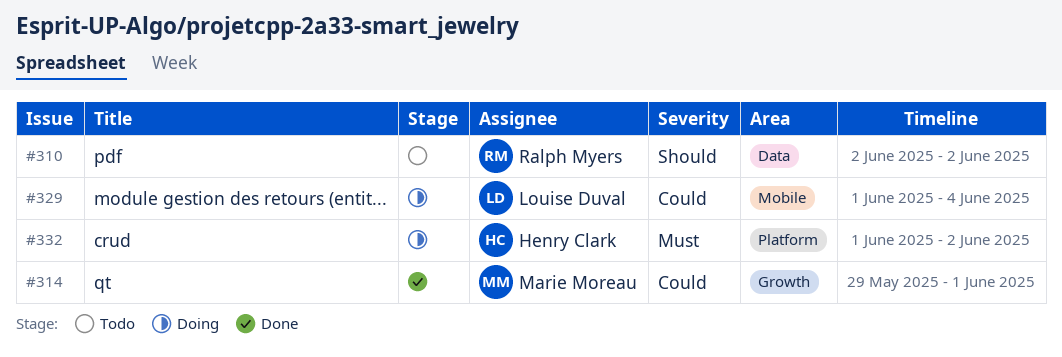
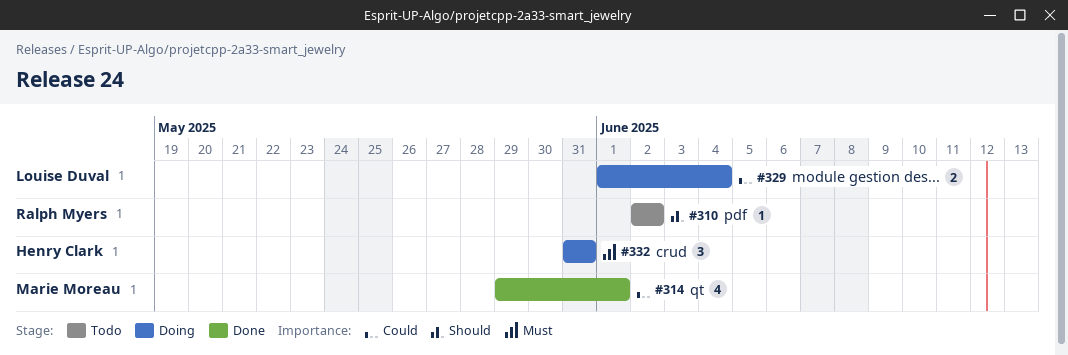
#332, start: Jun 1 -> May 31
#332, due: Jun 2 -> May 31

